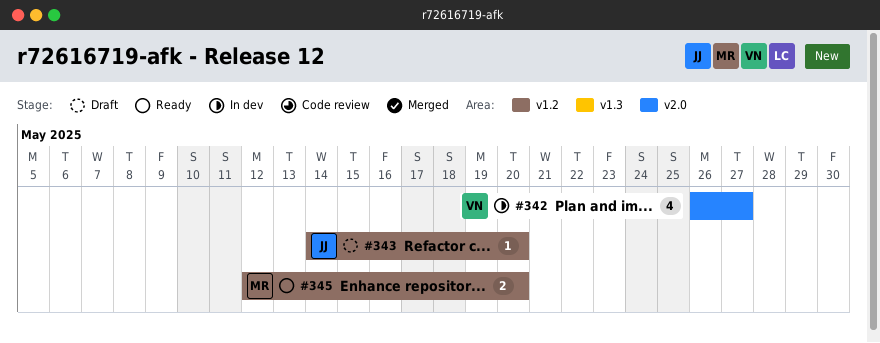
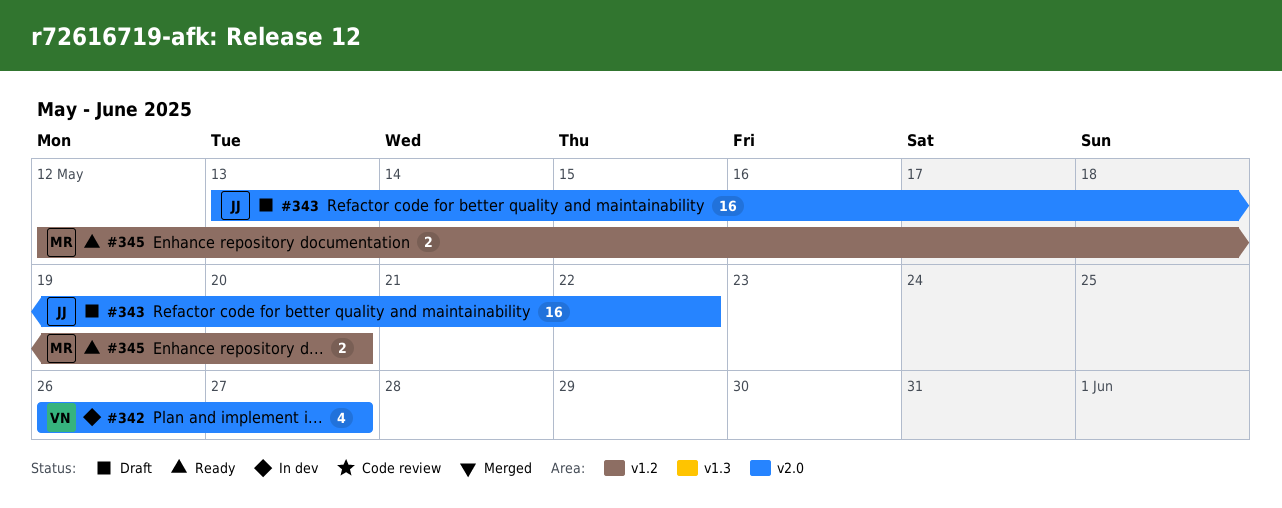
#343, label: v1.2 -> v2.0
#343, estimate: 1 -> 16
#343, start: May 14 -> May 13
#343, due: May 20 -> May 22

